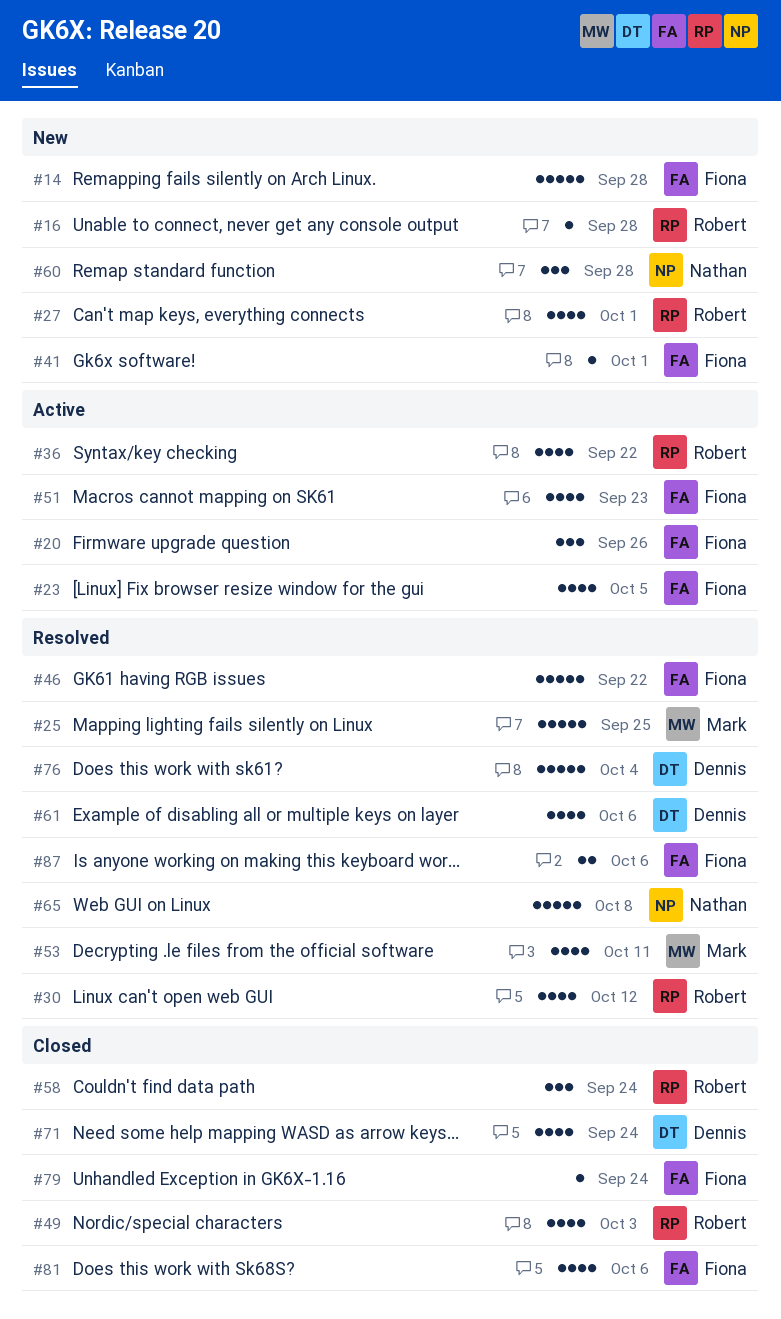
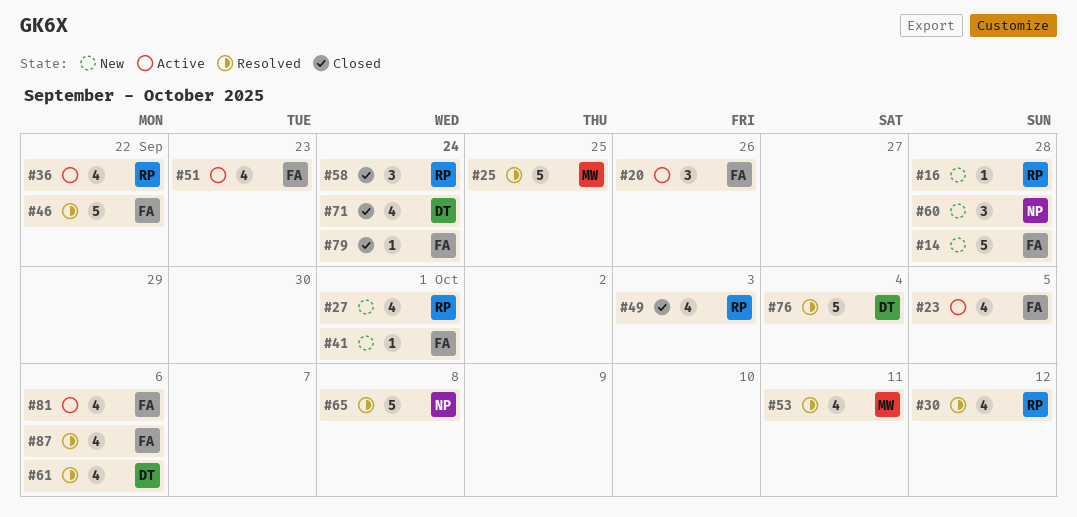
#81, status: Closed -> Active
#87, estimate: 2 -> 4

